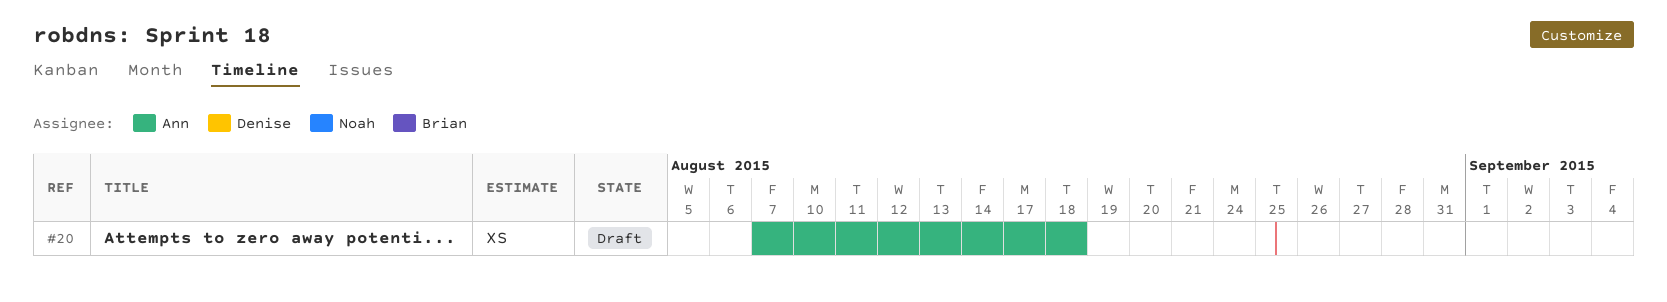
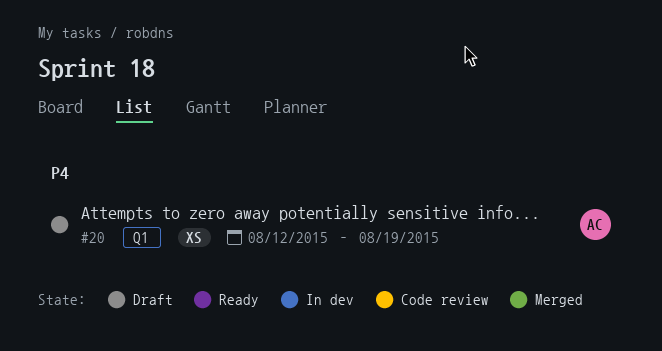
#20, start: Aug 7 -> Aug 12
#20, due: Aug 18 -> Aug 19

